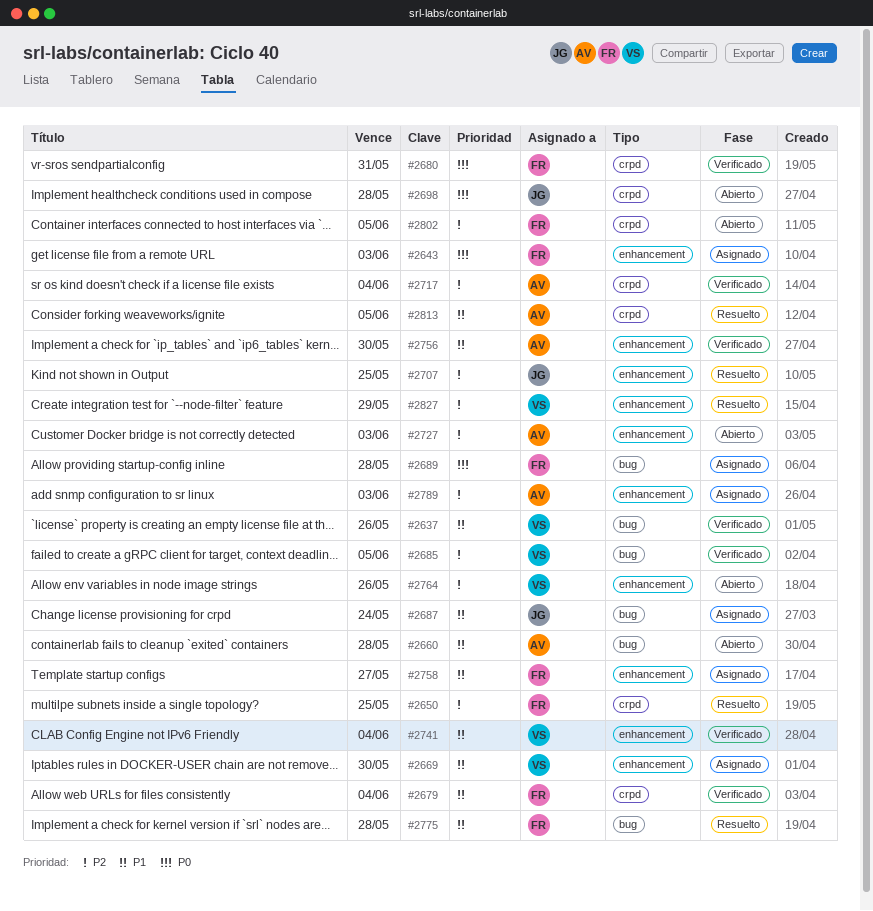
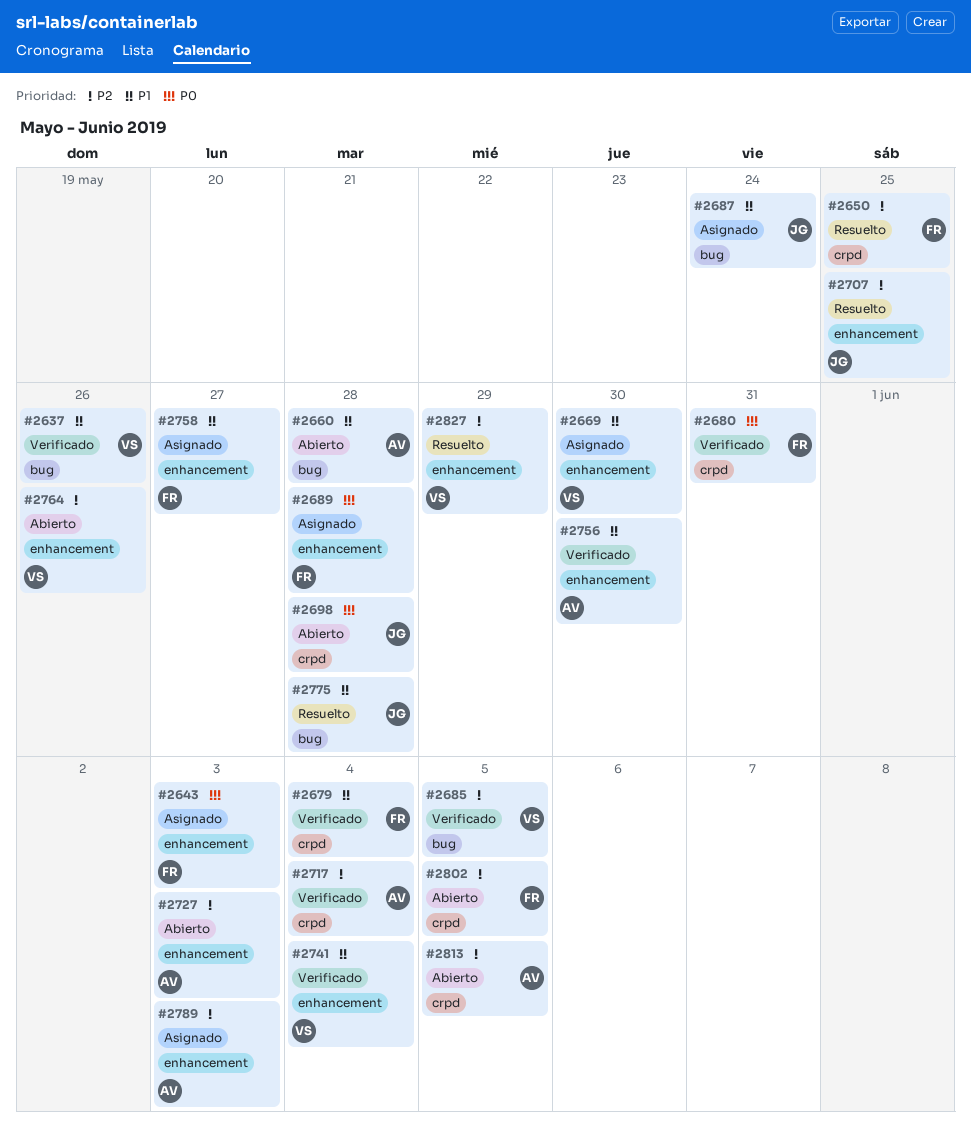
#2689, label: bug -> enhancement
#2775, owner: FR -> JG
#2813, status: Resuelto -> Abierto
#2813, priority: P1 -> P2

